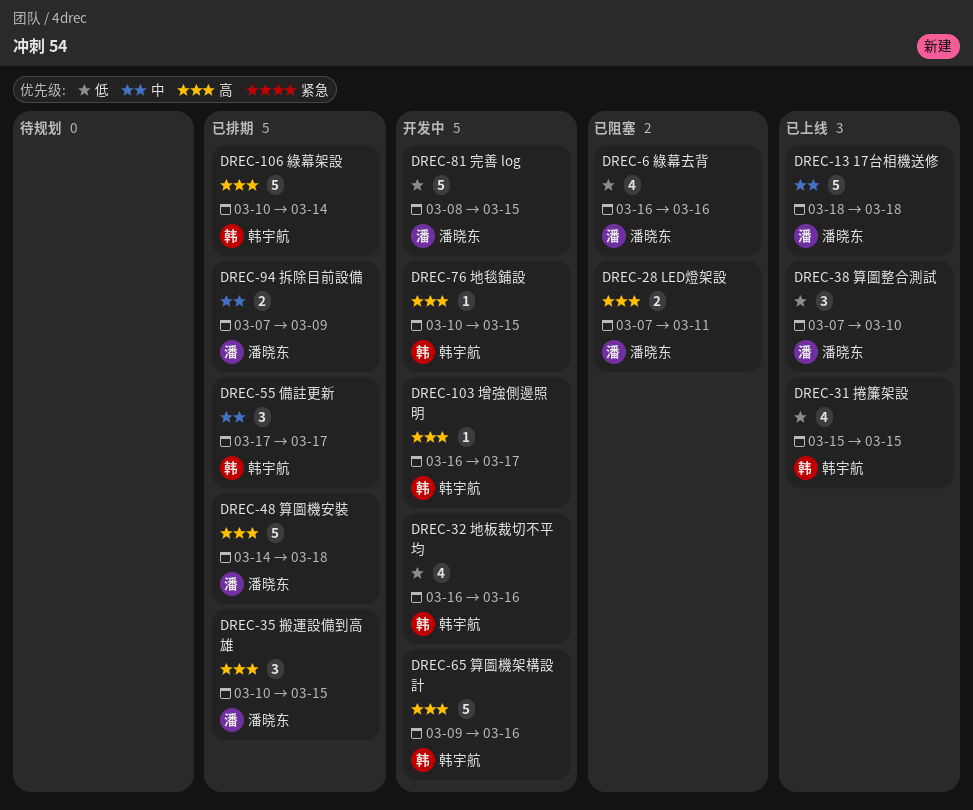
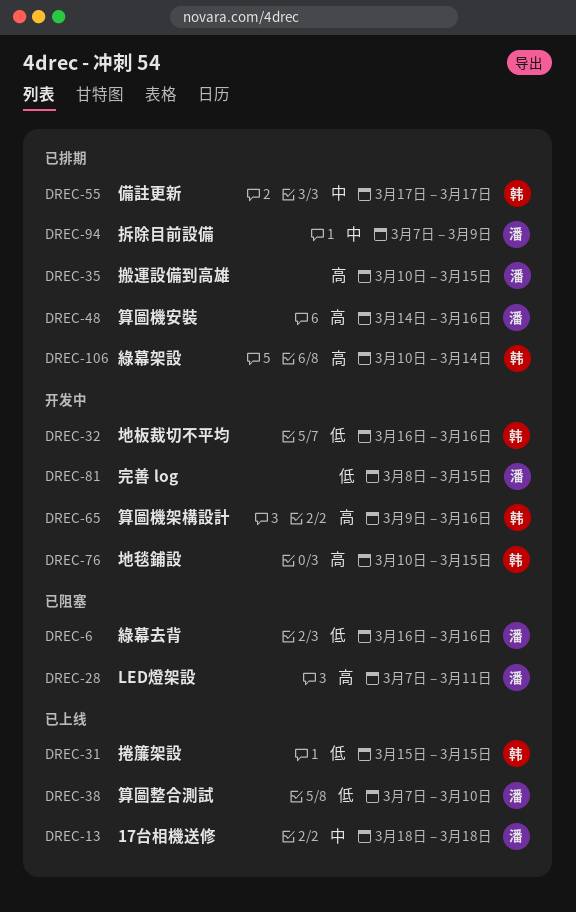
DREC-48, due: Mar 18 -> Mar 16
DREC-103: present -> none

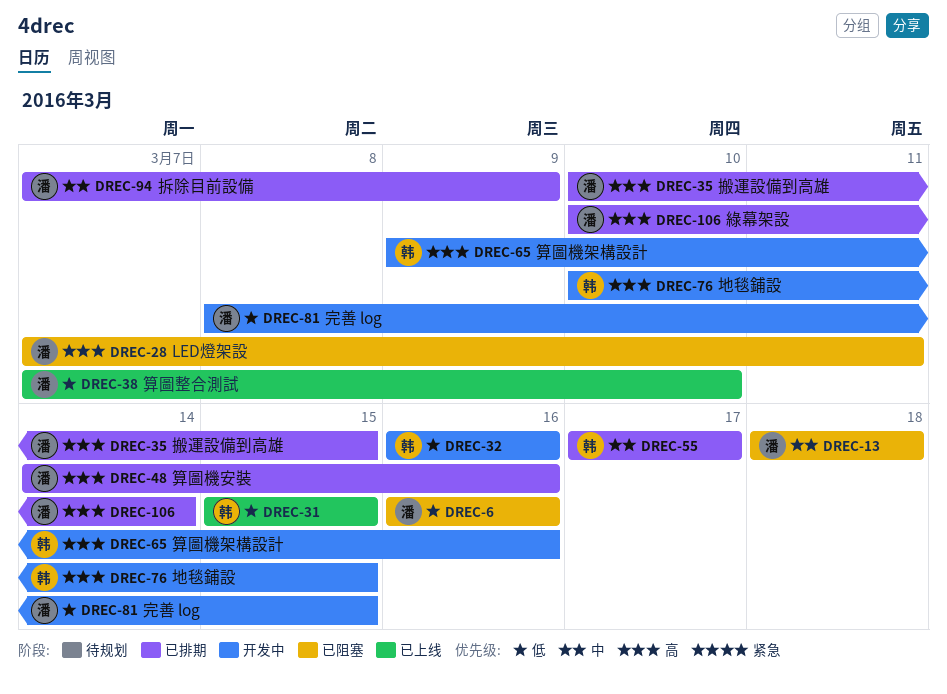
DREC-13, status: 已上线 -> 已阻塞
DREC-106, owner: 韩 -> 潘

